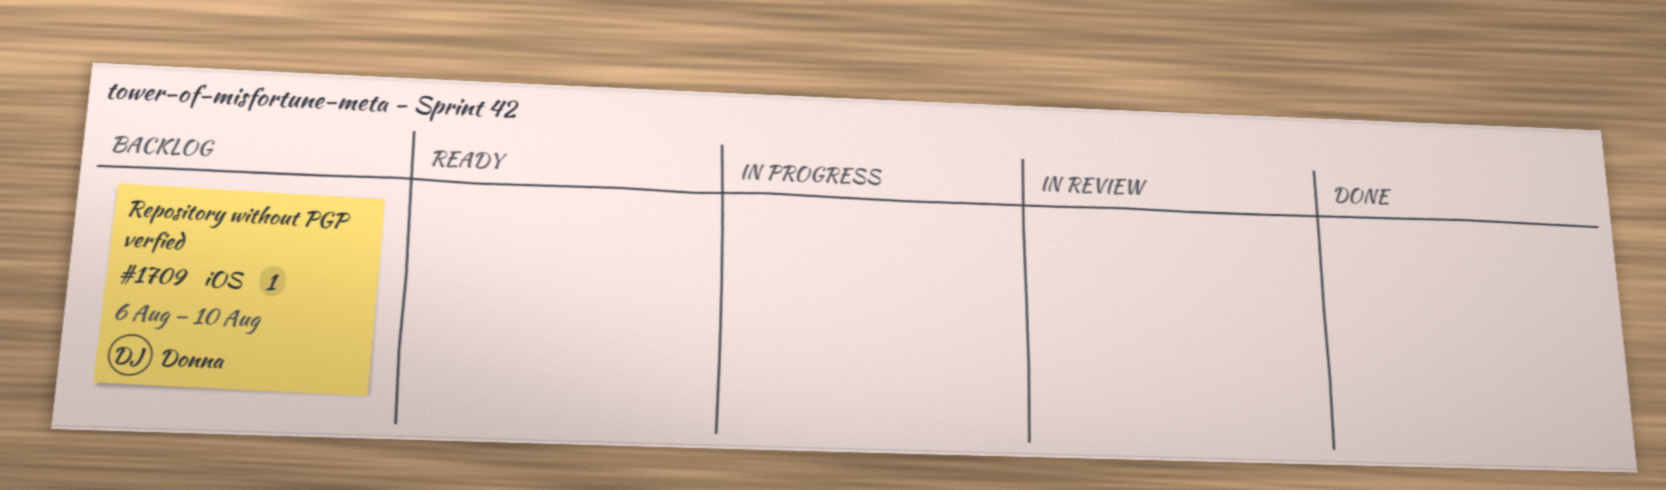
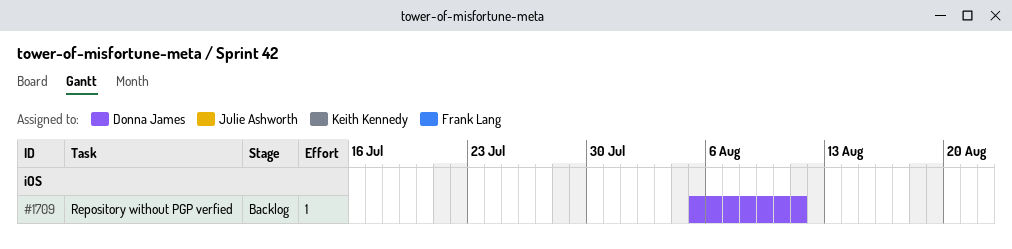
#1709, start: Aug 6 -> Aug 5
#1709, due: Aug 10 -> Aug 11

